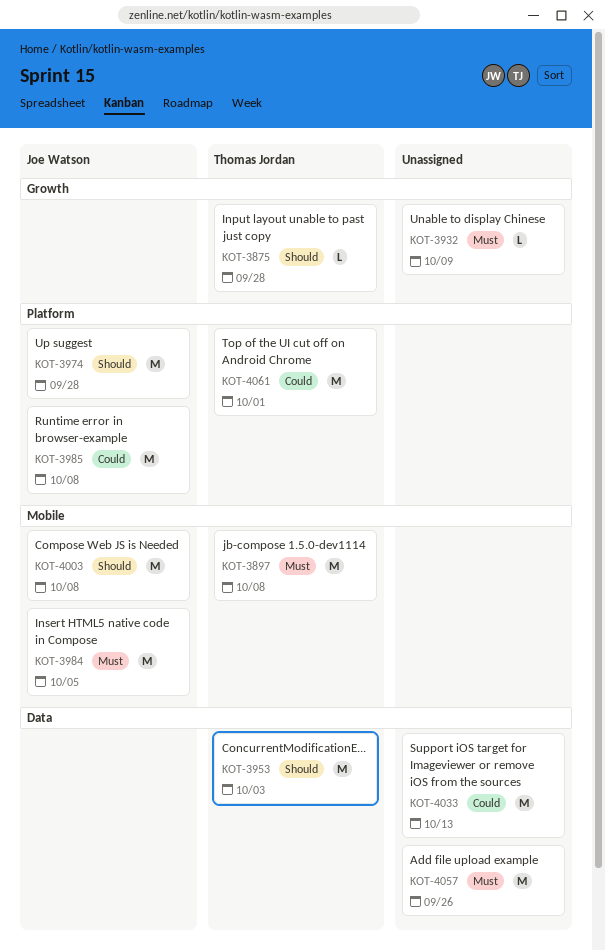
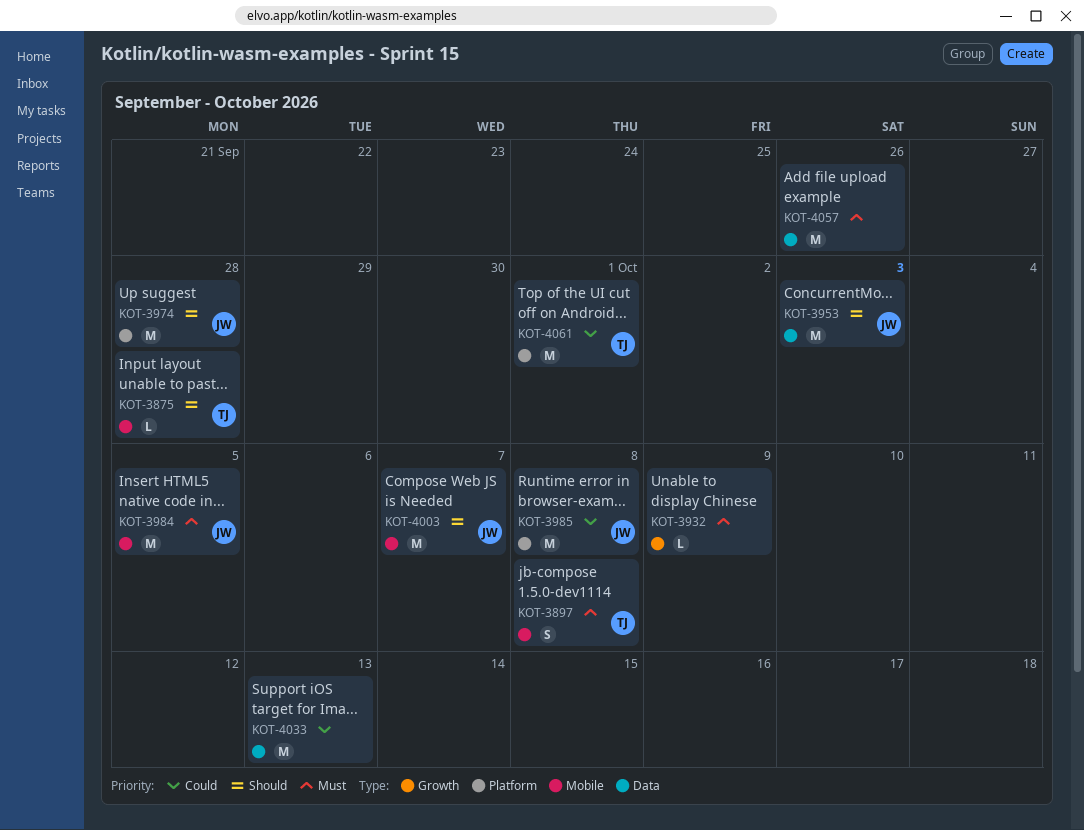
KOT-3875, label: Growth -> Mobile
KOT-3897, estimate: M -> S
KOT-3953, owner: Thomas Jordan -> Joe Watson
KOT-4003, due: Oct 8 -> Oct 7

